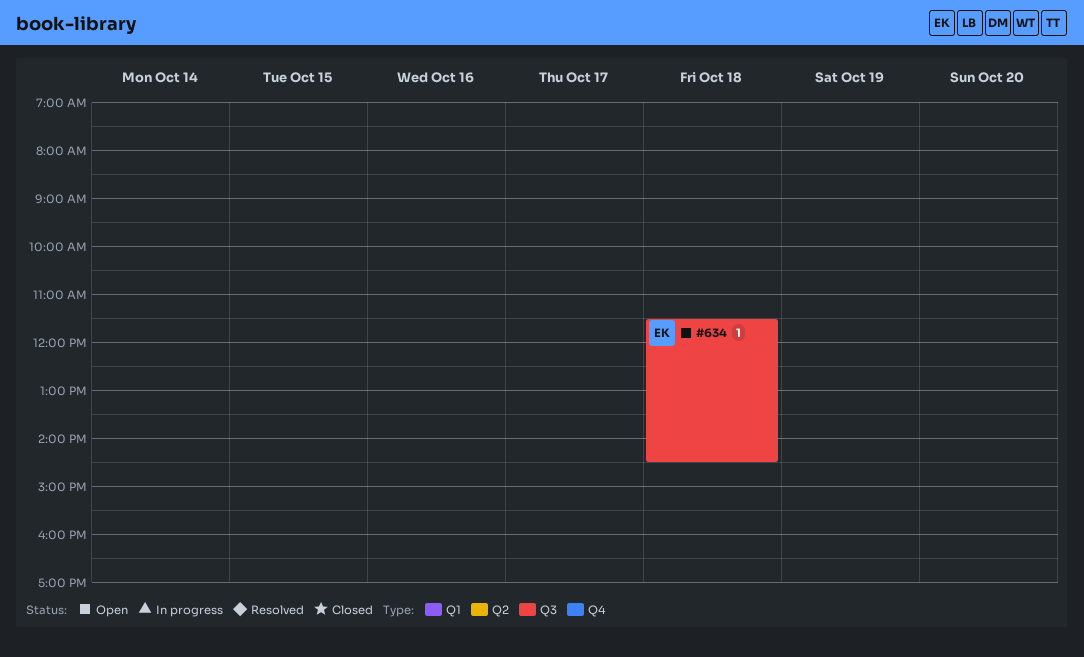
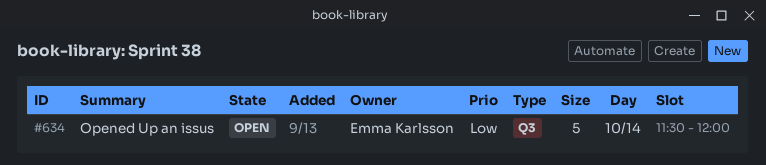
#634, estimate: 1 -> 5
#634, day: Oct 18 -> Oct 14
#634, ends: 14:30 -> 12:00

